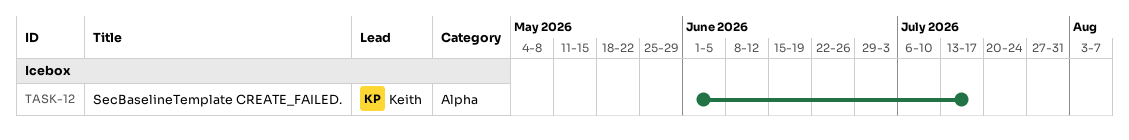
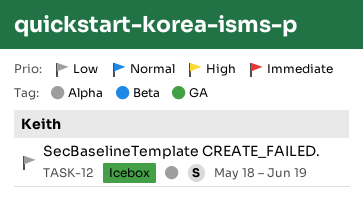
TASK-12, start: Jun 1 -> May 18
TASK-12, due: Jul 17 -> Jun 19

